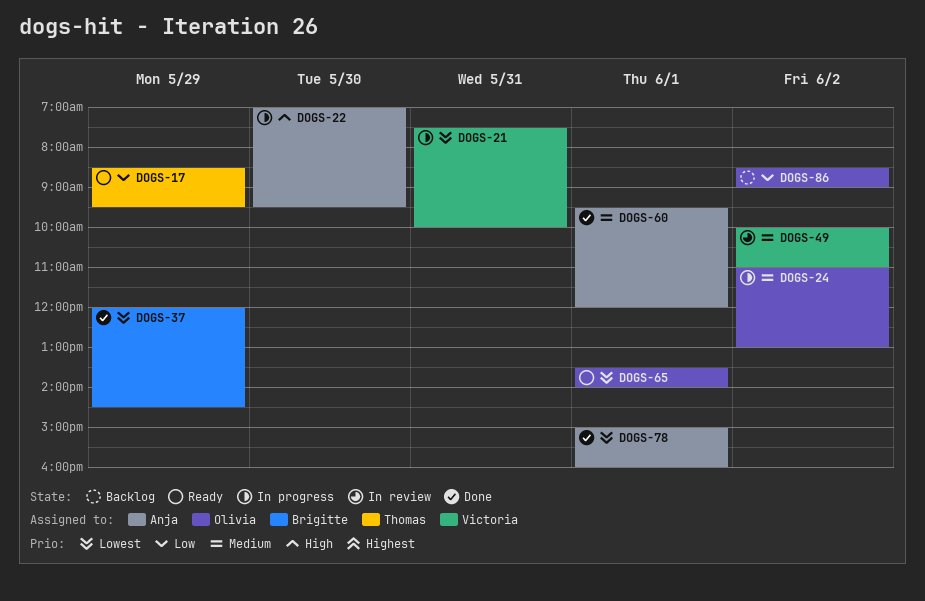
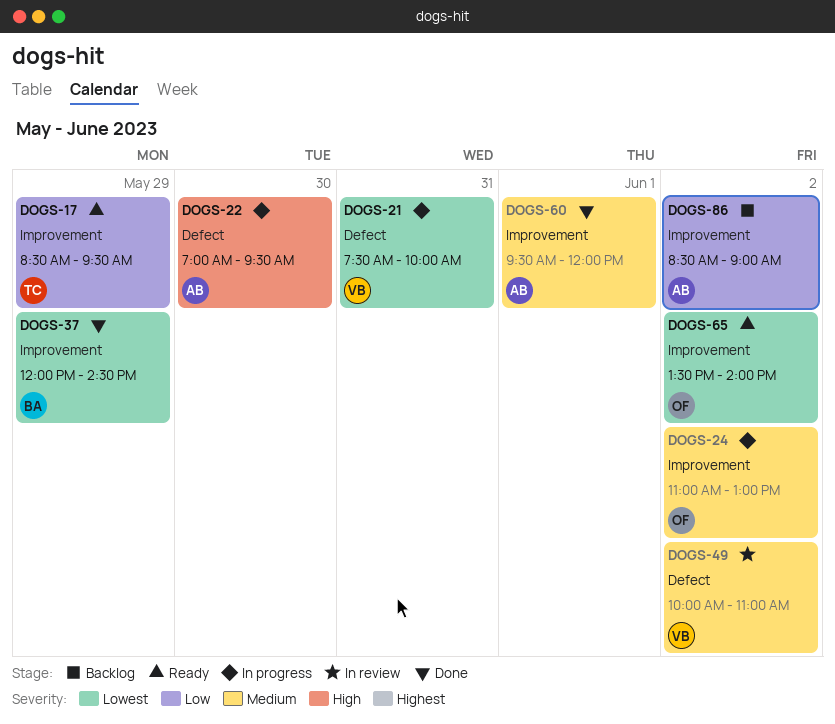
DOGS-65, day: Jun 1 -> Jun 2
DOGS-78: present -> none
DOGS-86, owner: Olivia -> Anja

